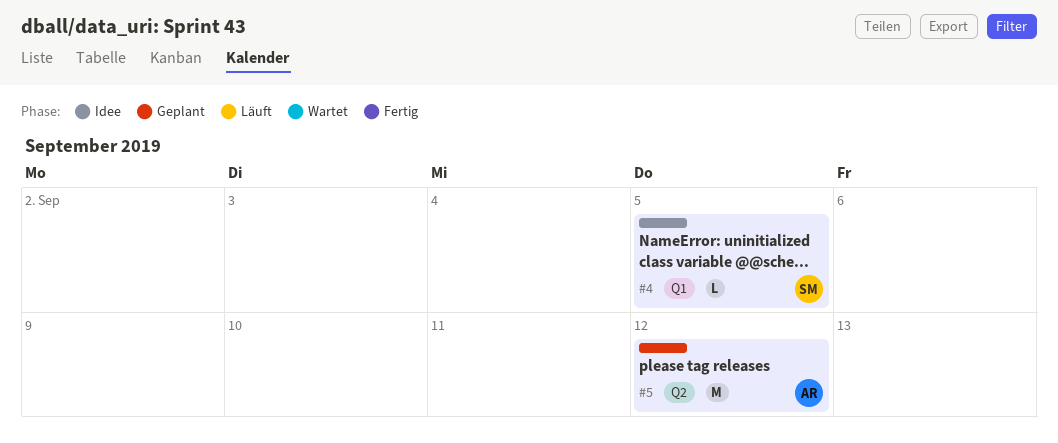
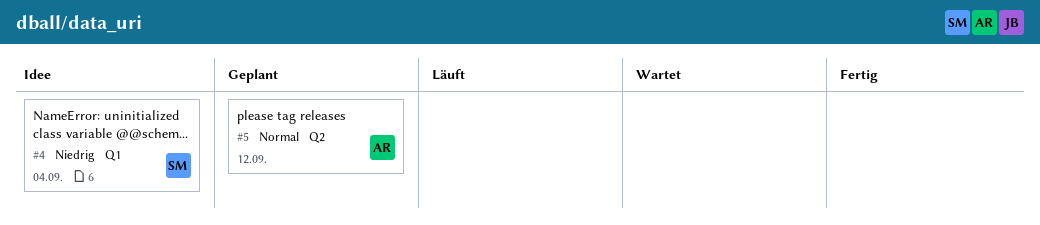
#4, due: Sep 5 -> Sep 4

